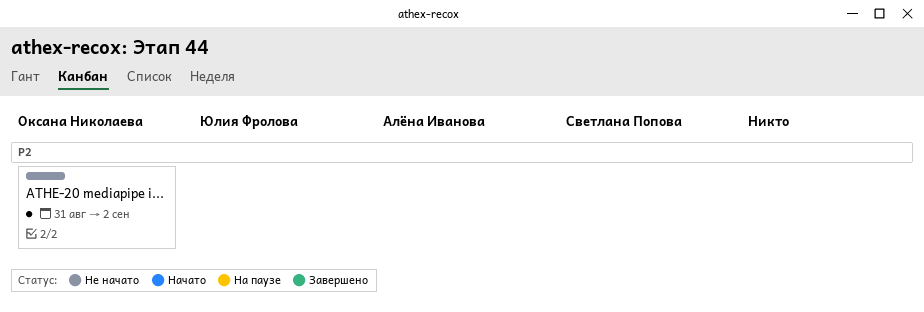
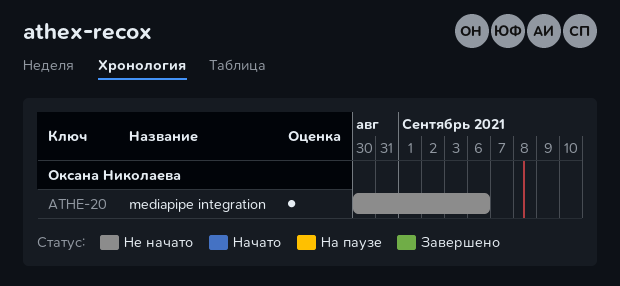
ATHE-20, start: Aug 31 -> Aug 30
ATHE-20, due: Sep 2 -> Sep 6

